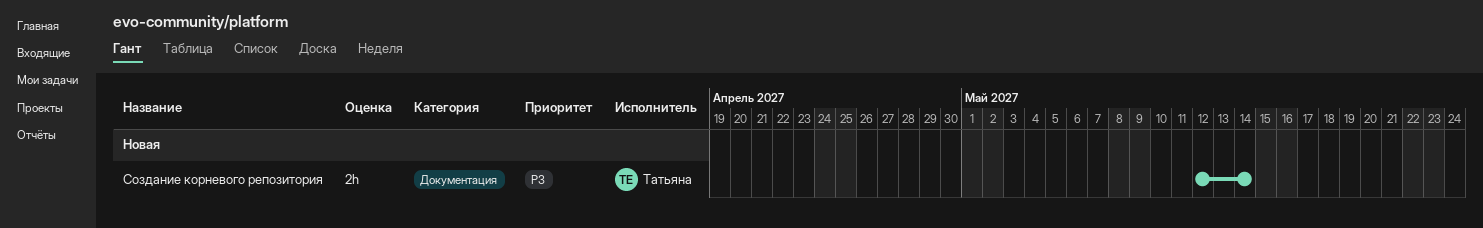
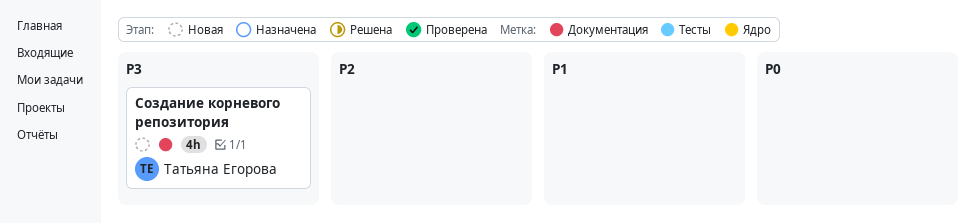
Создание корневого репозитория, estimate: 2h -> 4h

